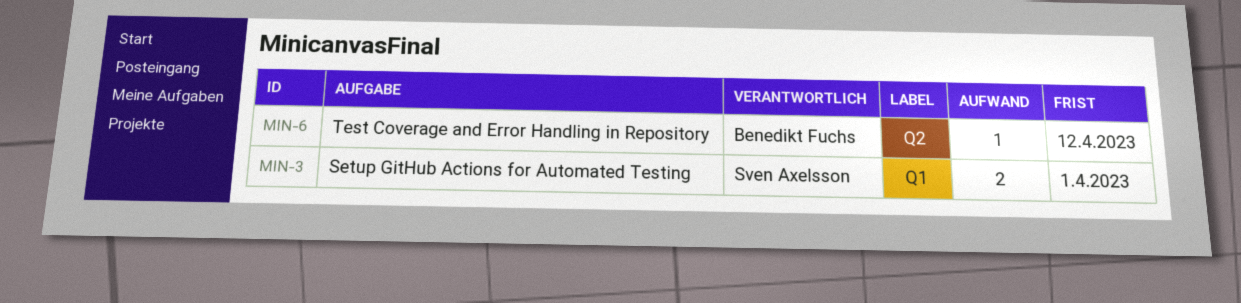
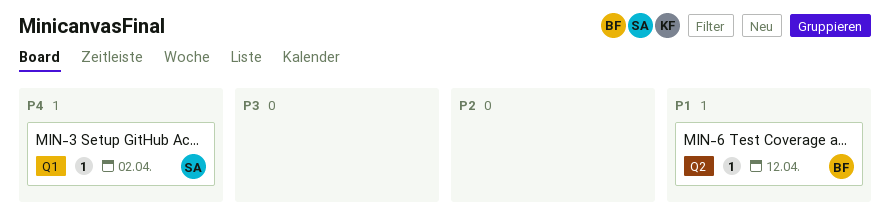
MIN-3, estimate: 2 -> 1
MIN-3, due: Apr 1 -> Apr 2

